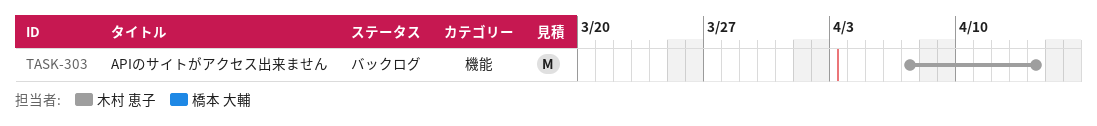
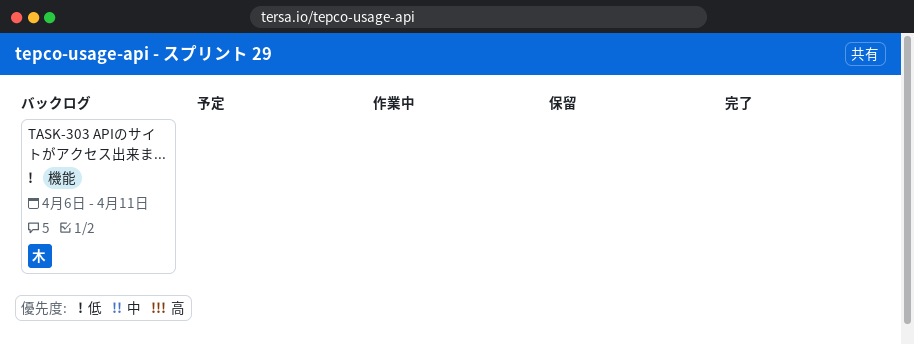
TASK-303, start: Apr 7 -> Apr 6
TASK-303, due: Apr 14 -> Apr 11

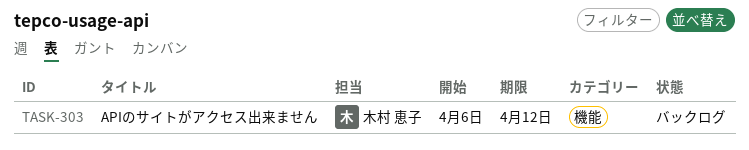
TASK-303, due: Apr 11 -> Apr 12

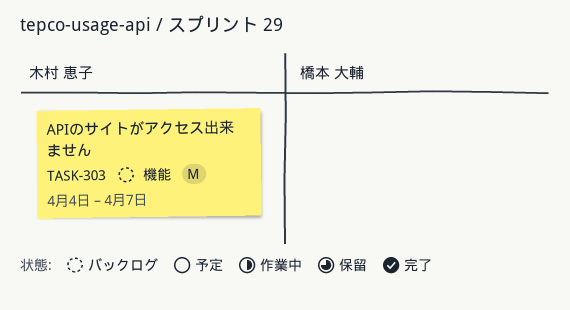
TASK-303, start: Apr 6 -> Apr 4
TASK-303, due: Apr 12 -> Apr 7

